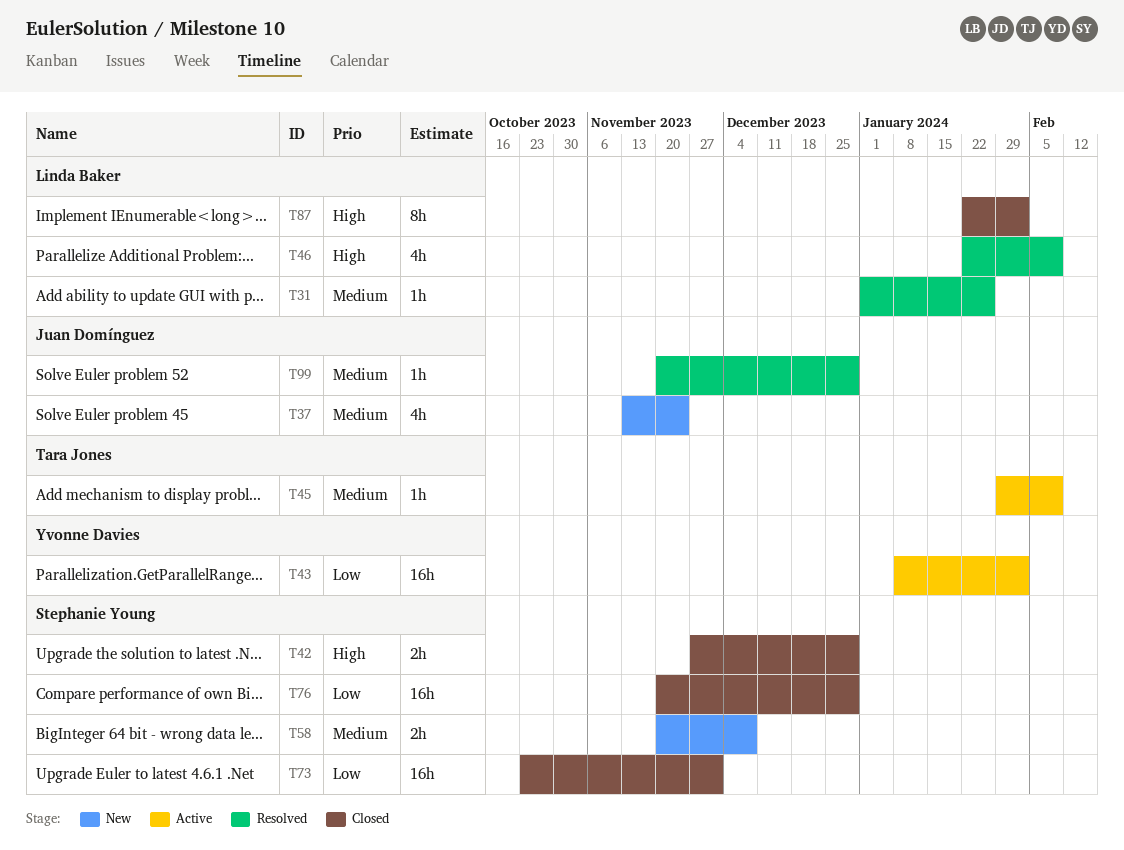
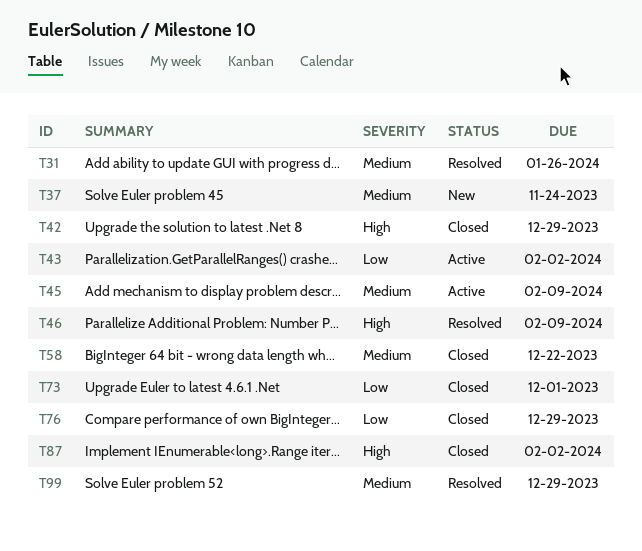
T58, status: New -> Closed
T58, due: Dec 8 -> Dec 22

